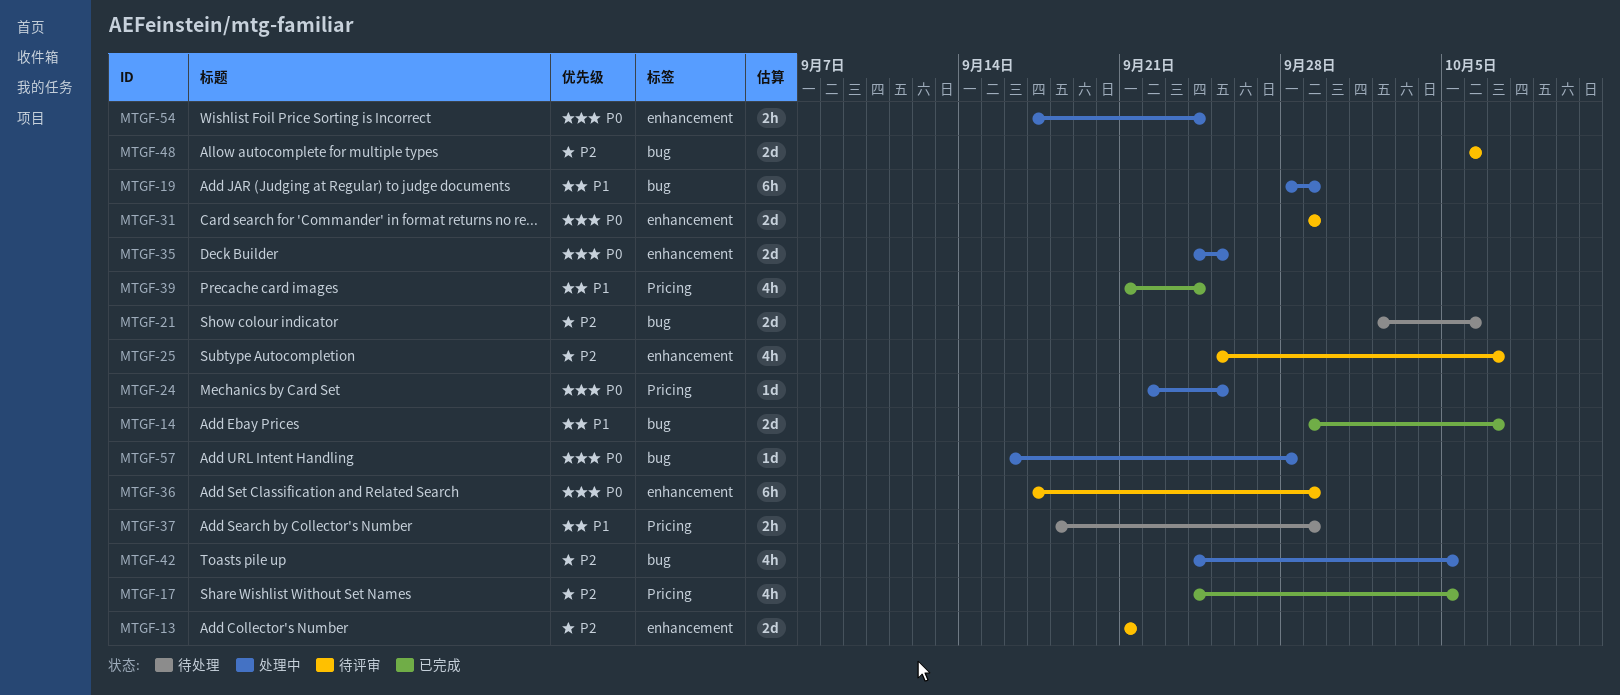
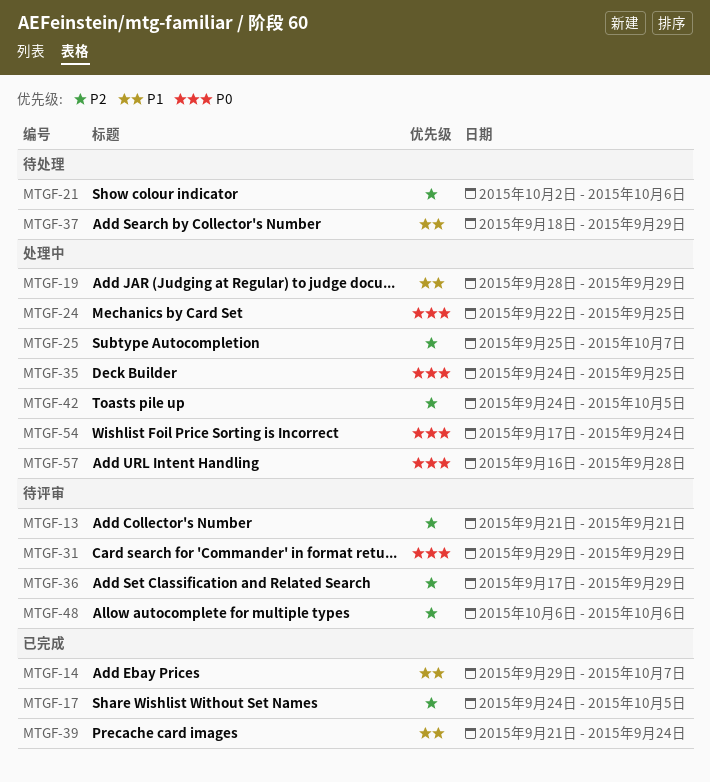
MTGF-25, status: 待评审 -> 处理中
MTGF-36, priority: P0 -> P2

